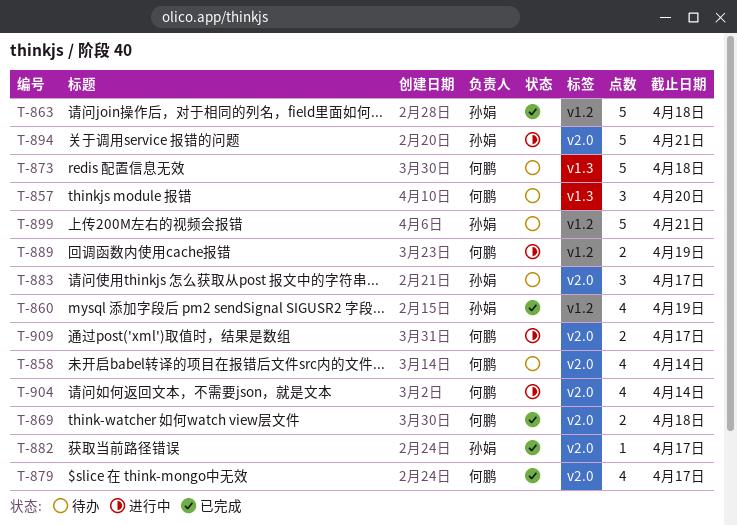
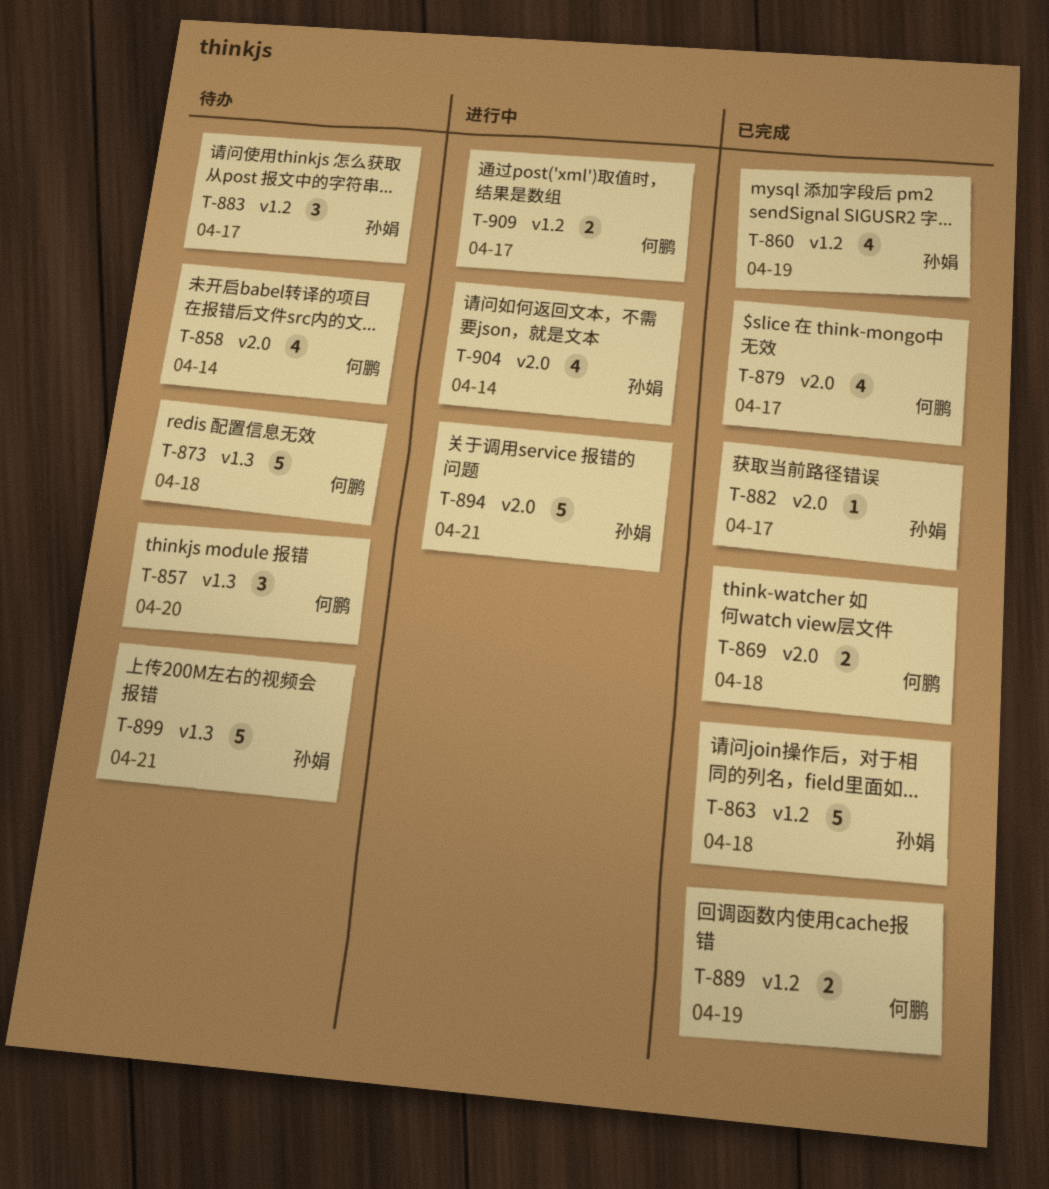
T-883, label: v2.0 -> v1.2
T-889, status: 进行中 -> 已完成
T-899, label: v1.2 -> v1.3
T-904, owner: 何鹏 -> 孙娟
T-909, label: v2.0 -> v1.2

